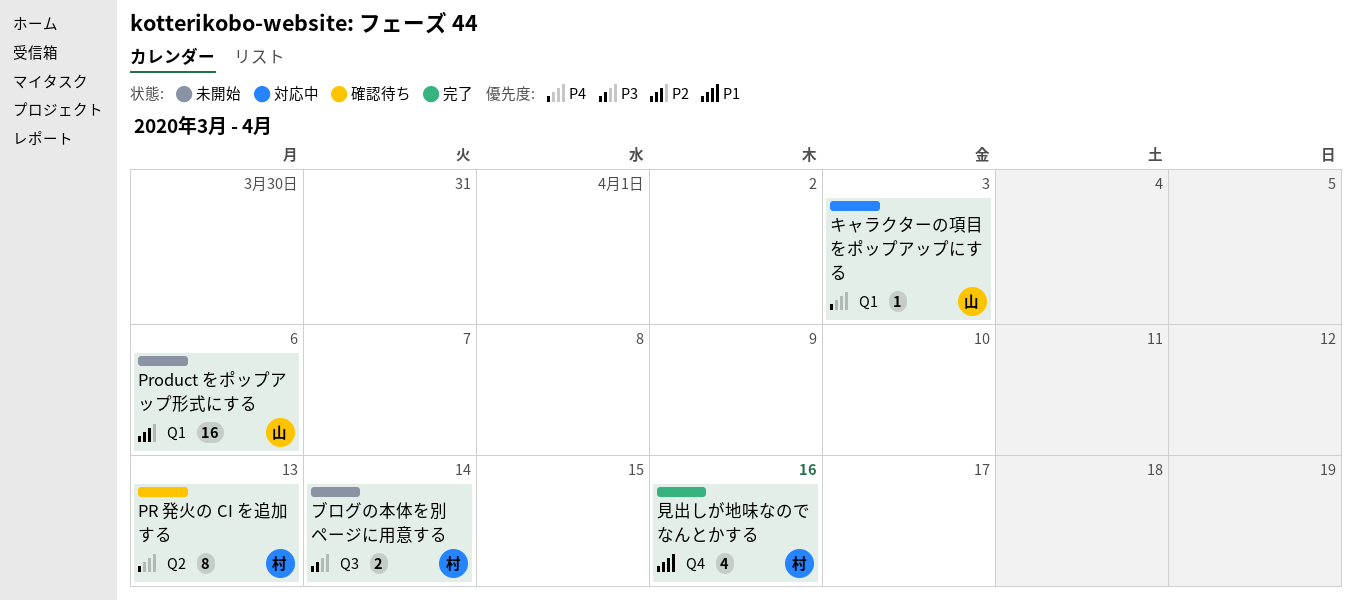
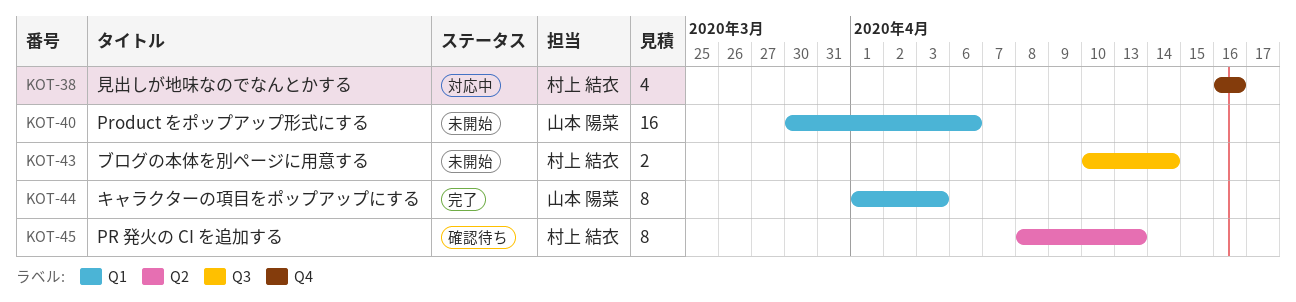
キャラクターの項目をポップアップにする, status: 対応中 -> 完了
キャラクターの項目をポップアップにする, estimate: 1 -> 8
見出しが地味なのでなんとかする, status: 完了 -> 対応中

